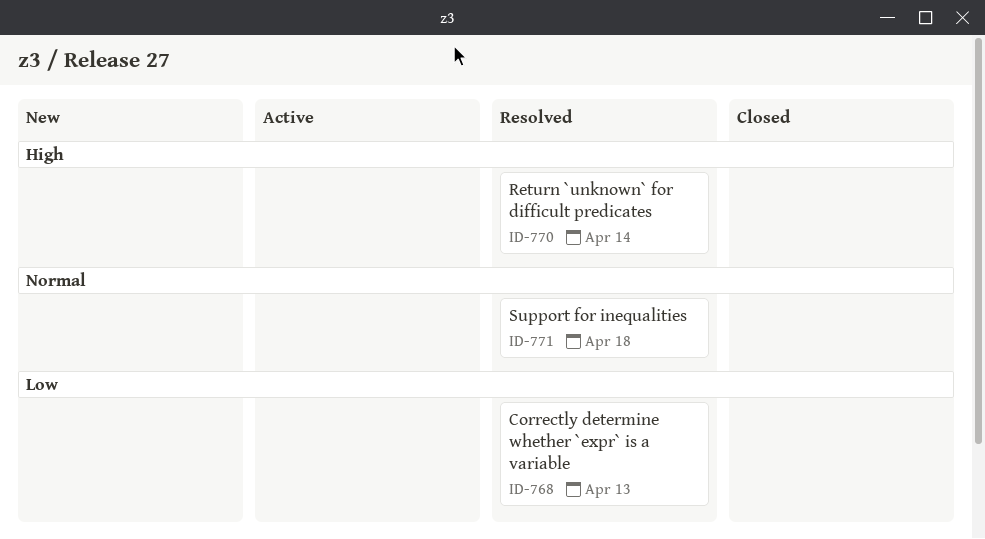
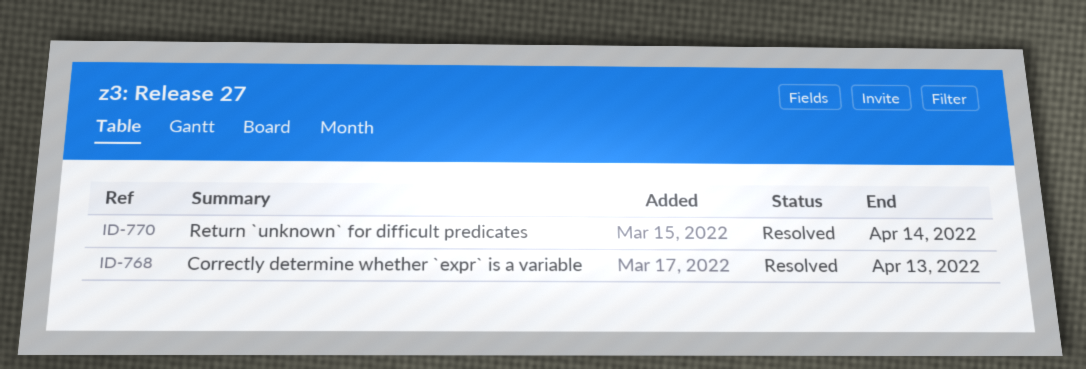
ID-771: present -> none

